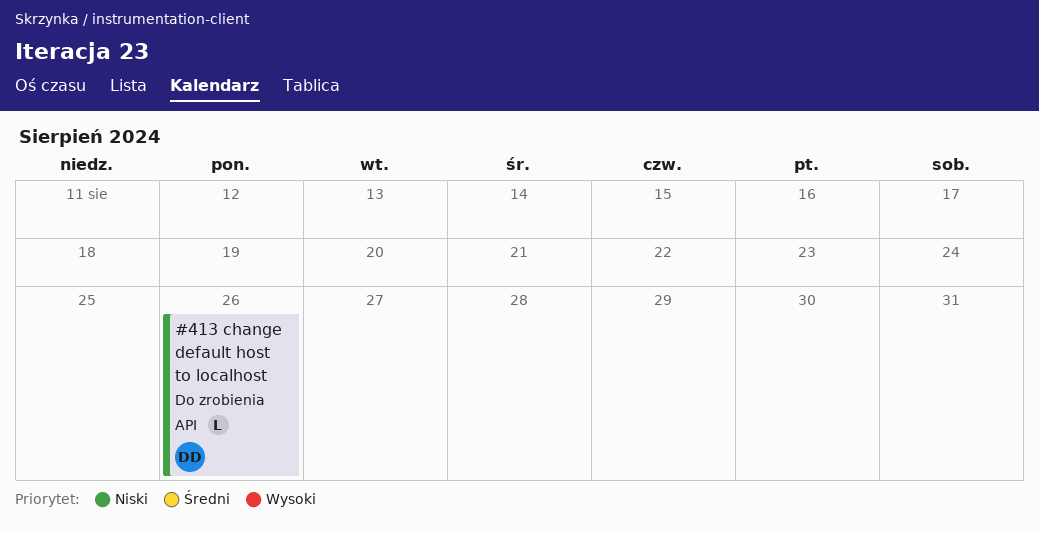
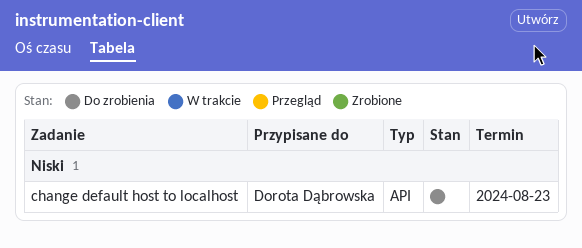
change default host to localhost, due: Aug 26 -> Aug 23

